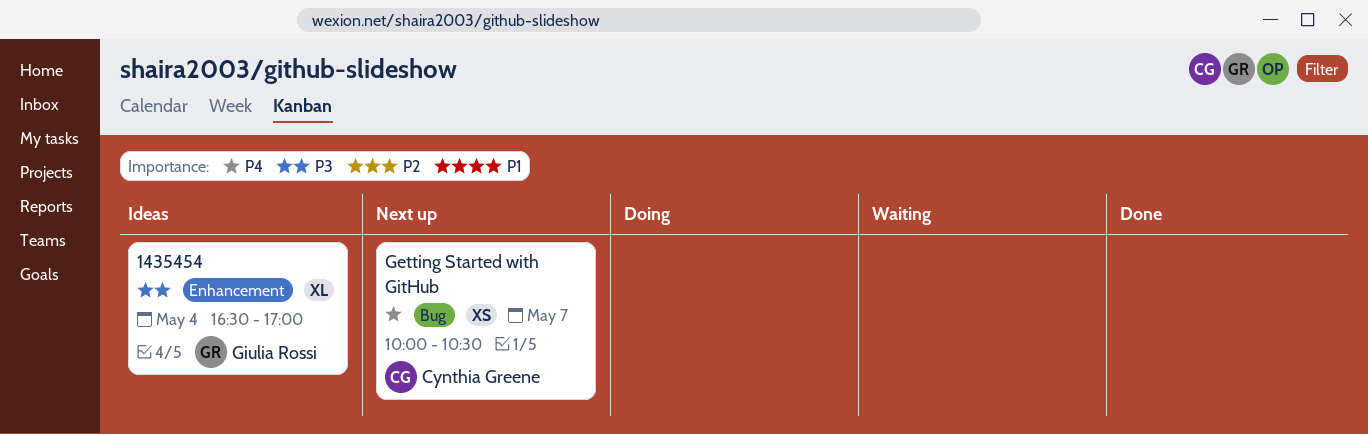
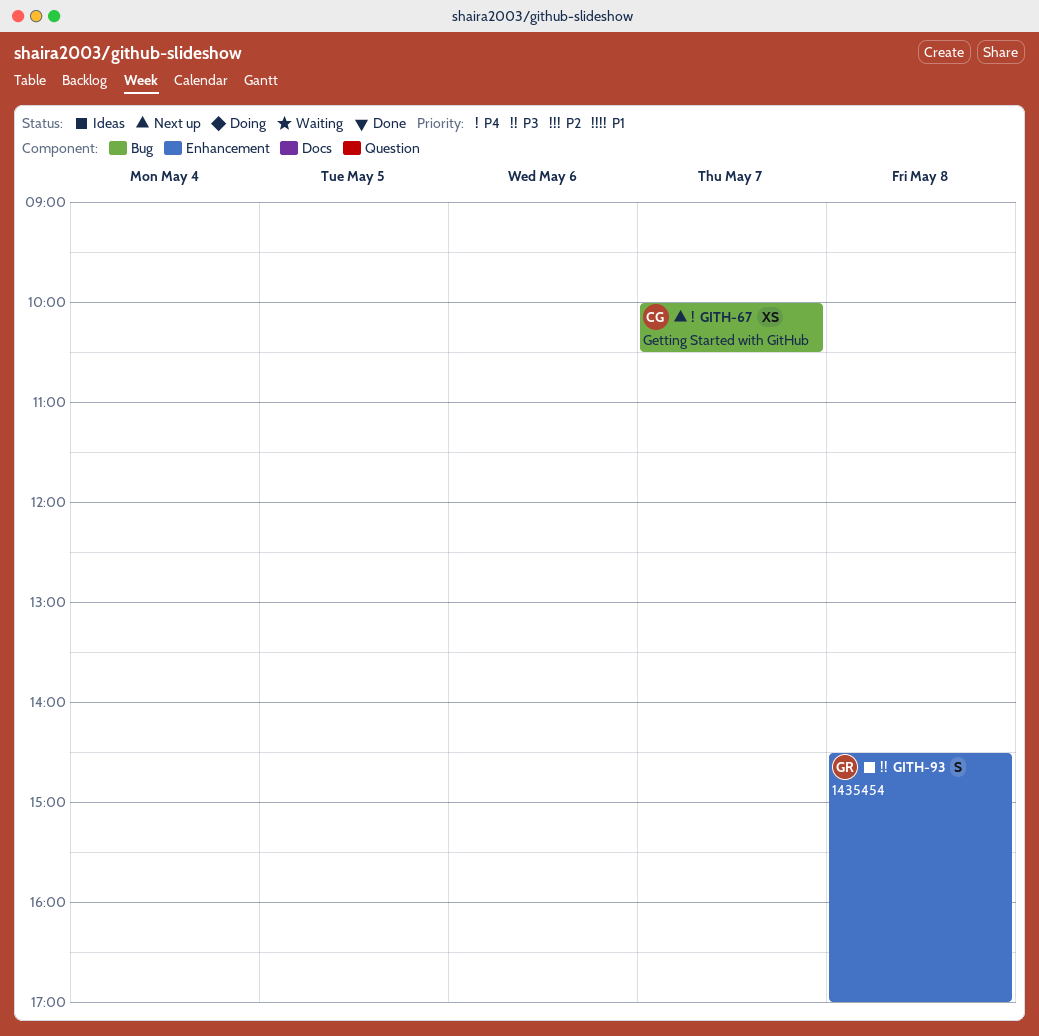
1435454, estimate: XL -> S
1435454, day: May 4 -> May 8
1435454, begins: 16:30 -> 14:30

